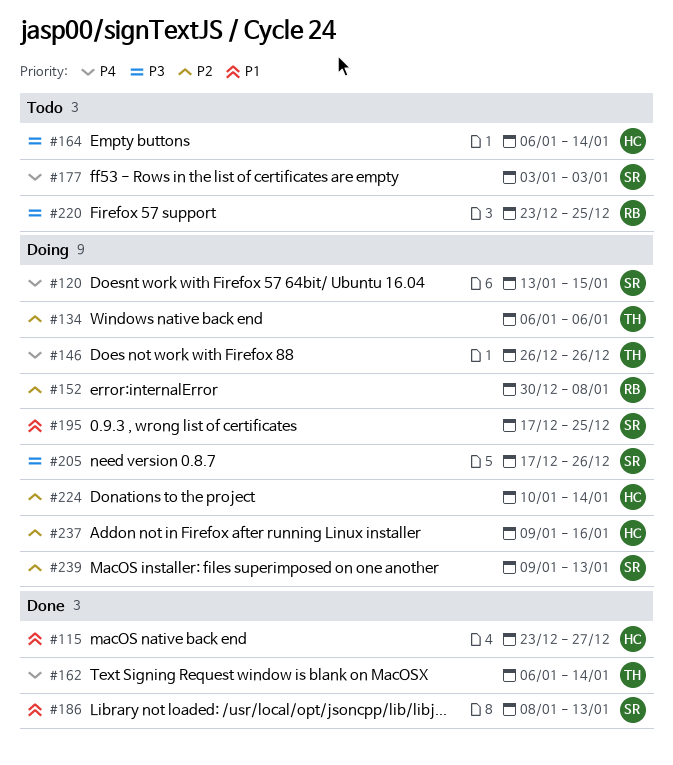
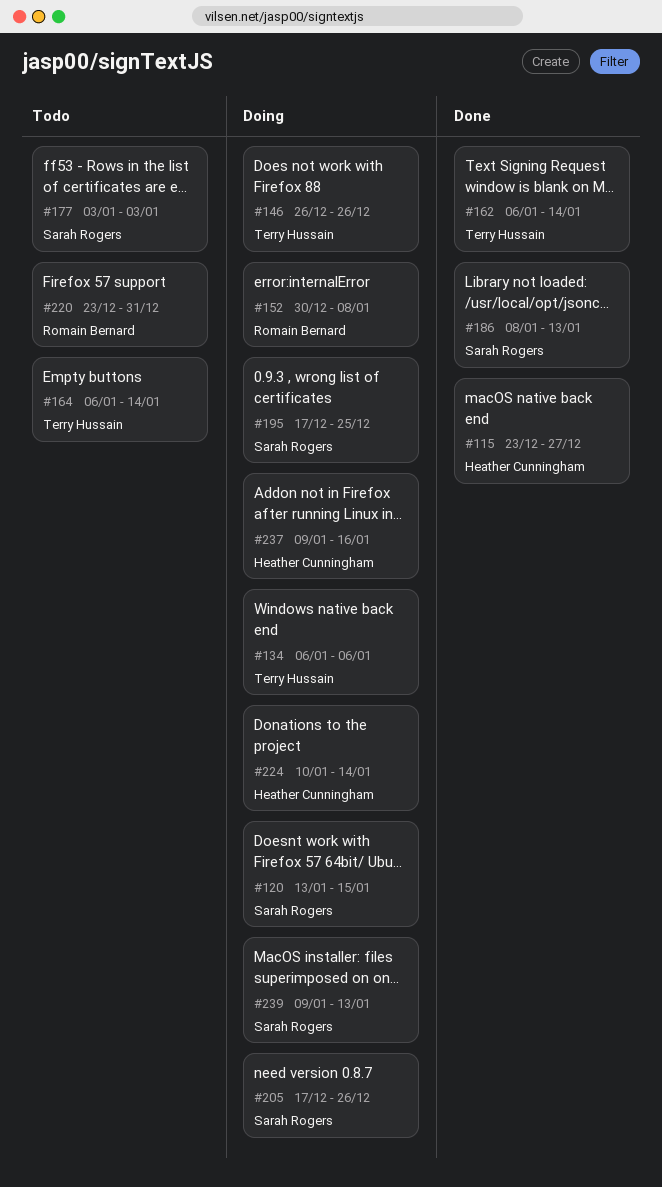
#164, owner: Heather Cunningham -> Terry Hussain
#220, due: Dec 25 -> Dec 31

